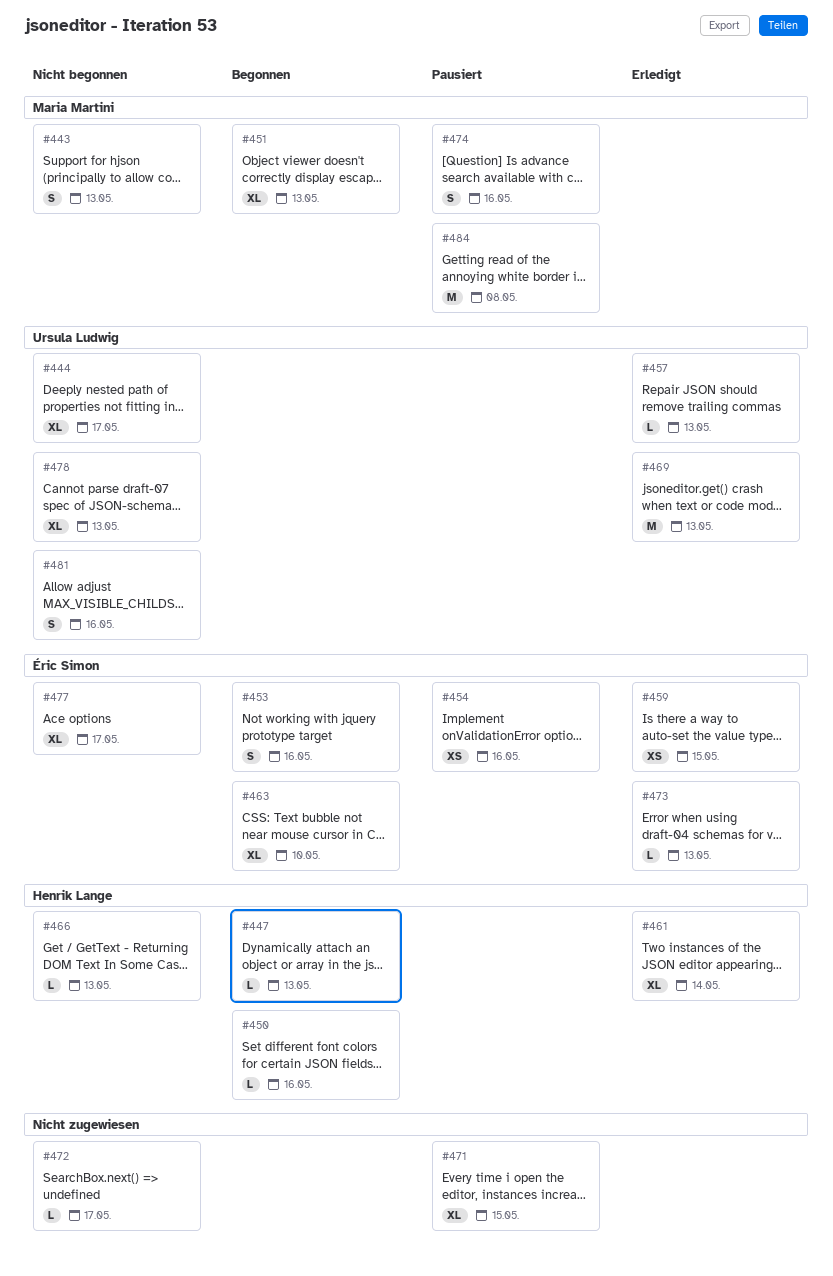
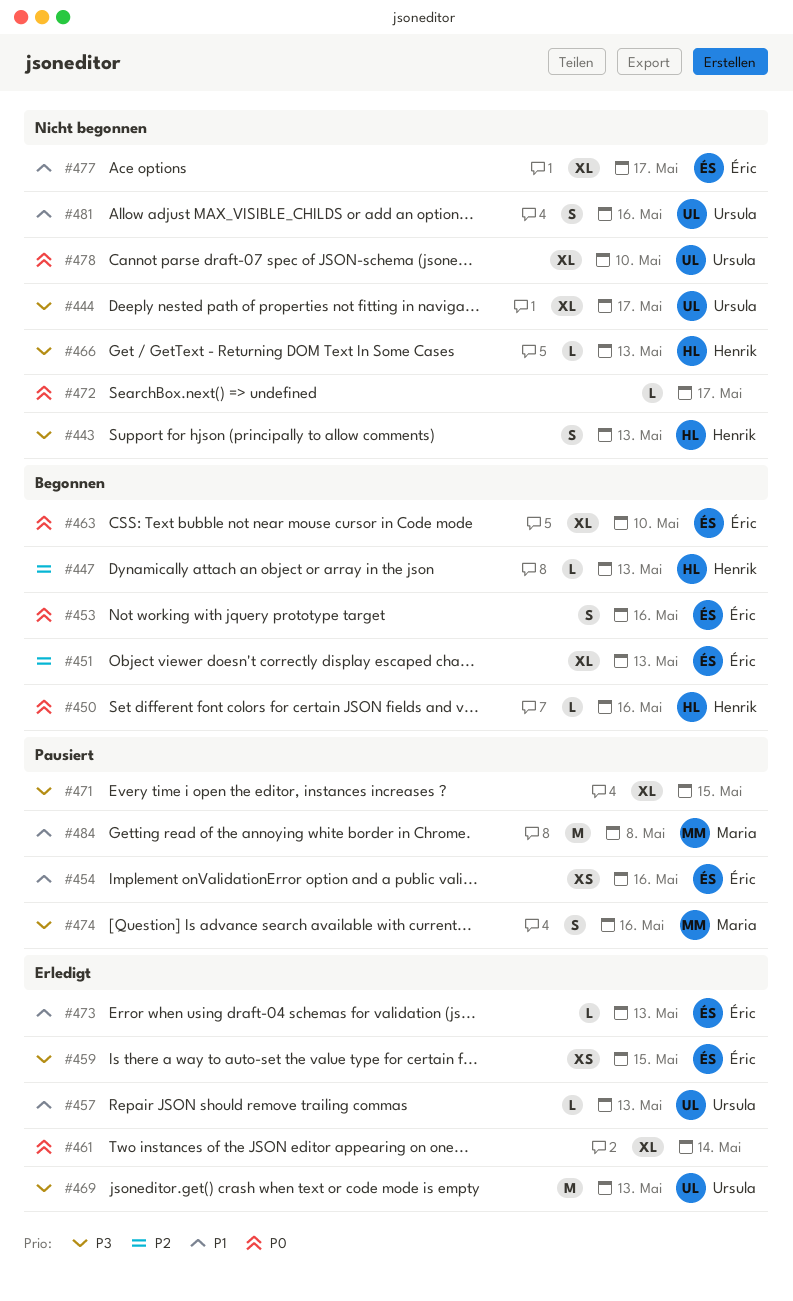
#443, owner: Maria Martini -> Henrik Lange
#451, owner: Maria Martini -> Éric Simon
#461, owner: Henrik Lange -> none
#478, due: May 13 -> May 10

